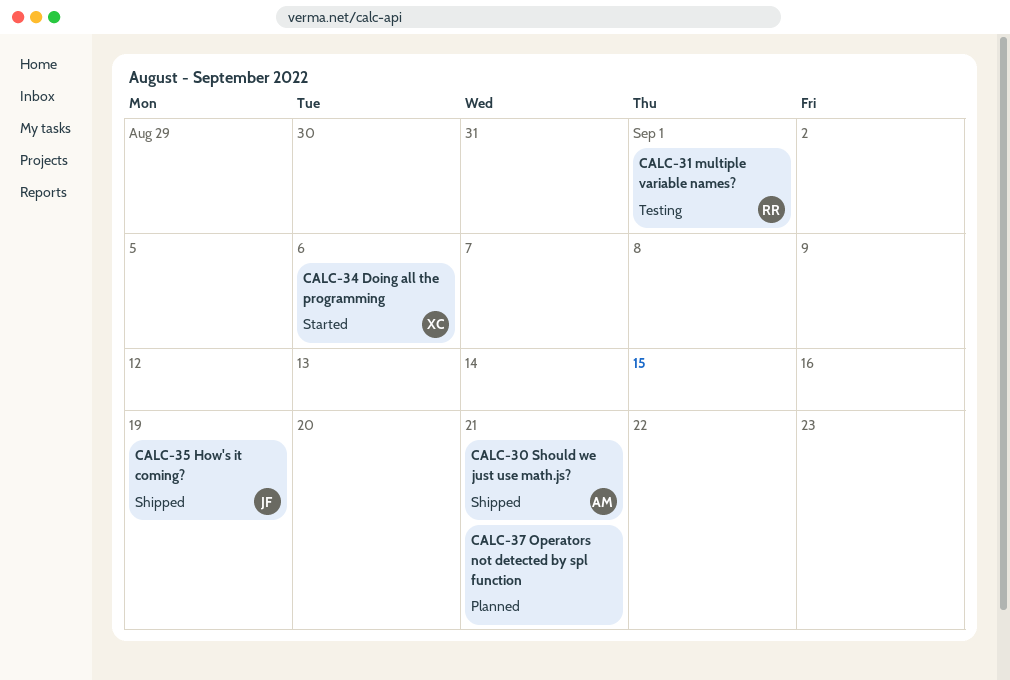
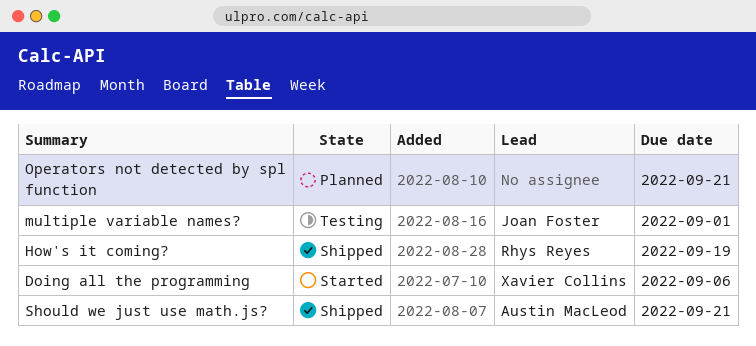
How's it coming?, owner: Joan Foster -> Rhys Reyes
multiple variable names?, owner: Rhys Reyes -> Joan Foster

